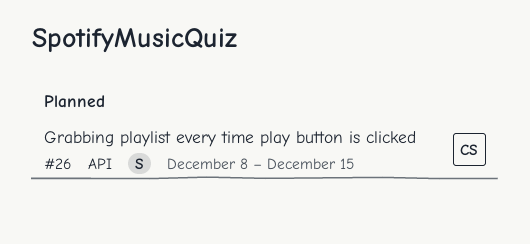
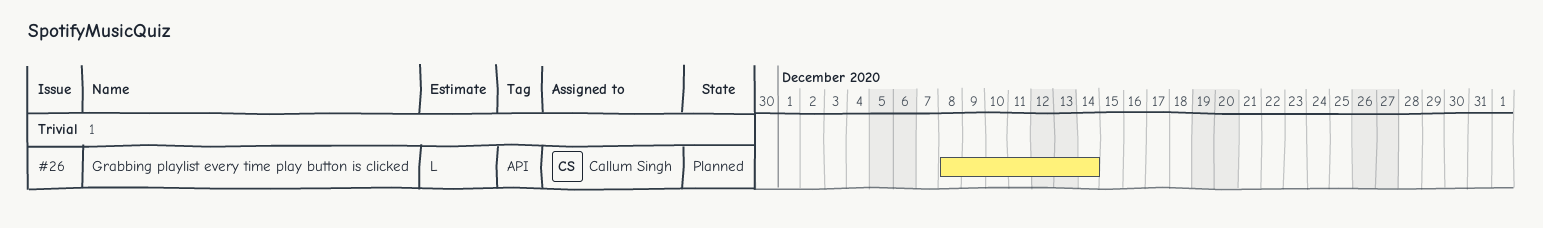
#26, estimate: S -> L
#26, due: Dec 15 -> Dec 14

